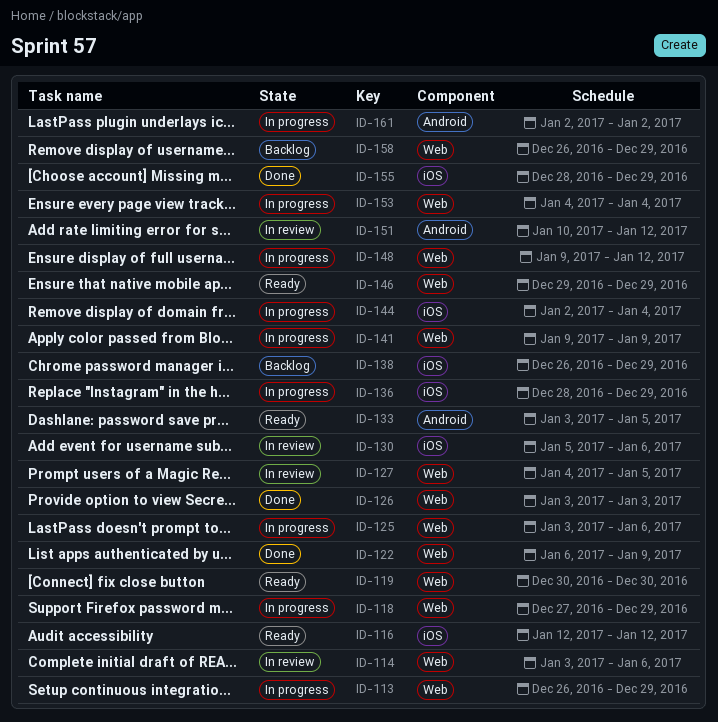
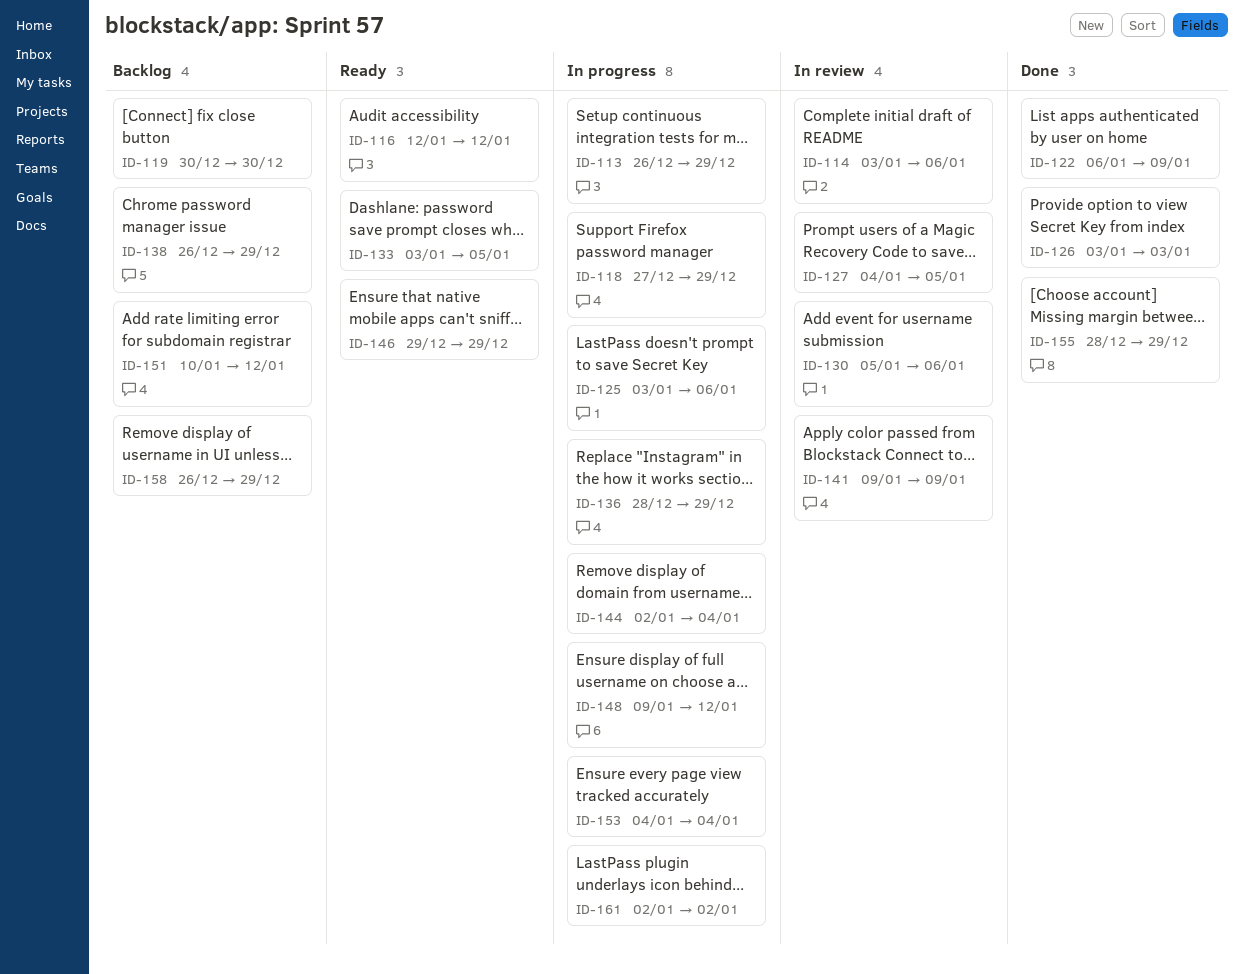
ID-119, status: Ready -> Backlog
ID-141, status: In progress -> In review
ID-151, status: In review -> Backlog

